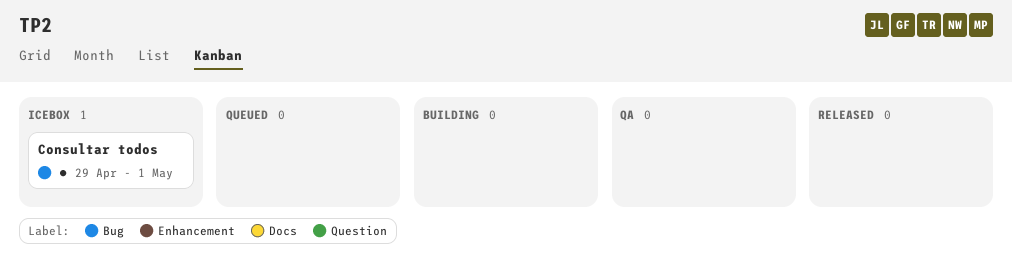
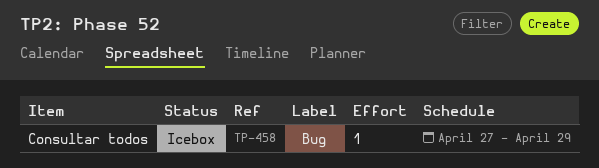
Consultar todos, start: Apr 29 -> Apr 27
Consultar todos, due: May 1 -> Apr 29

